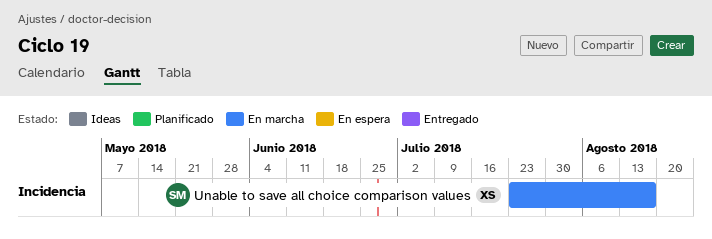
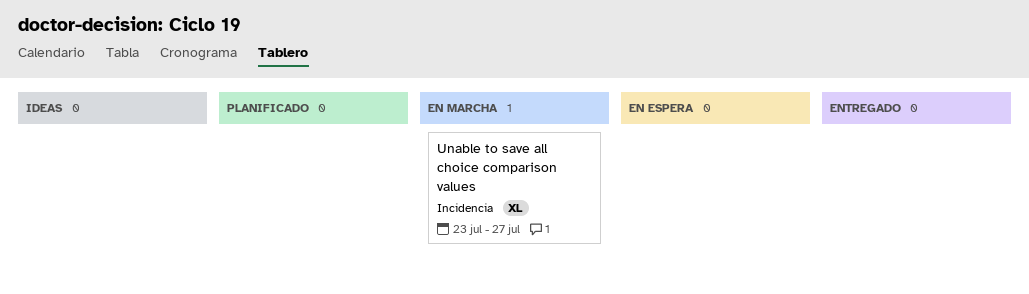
Unable to save all choice comparison values, estimate: XS -> XL
Unable to save all choice comparison values, due: Aug 17 -> Jul 27

